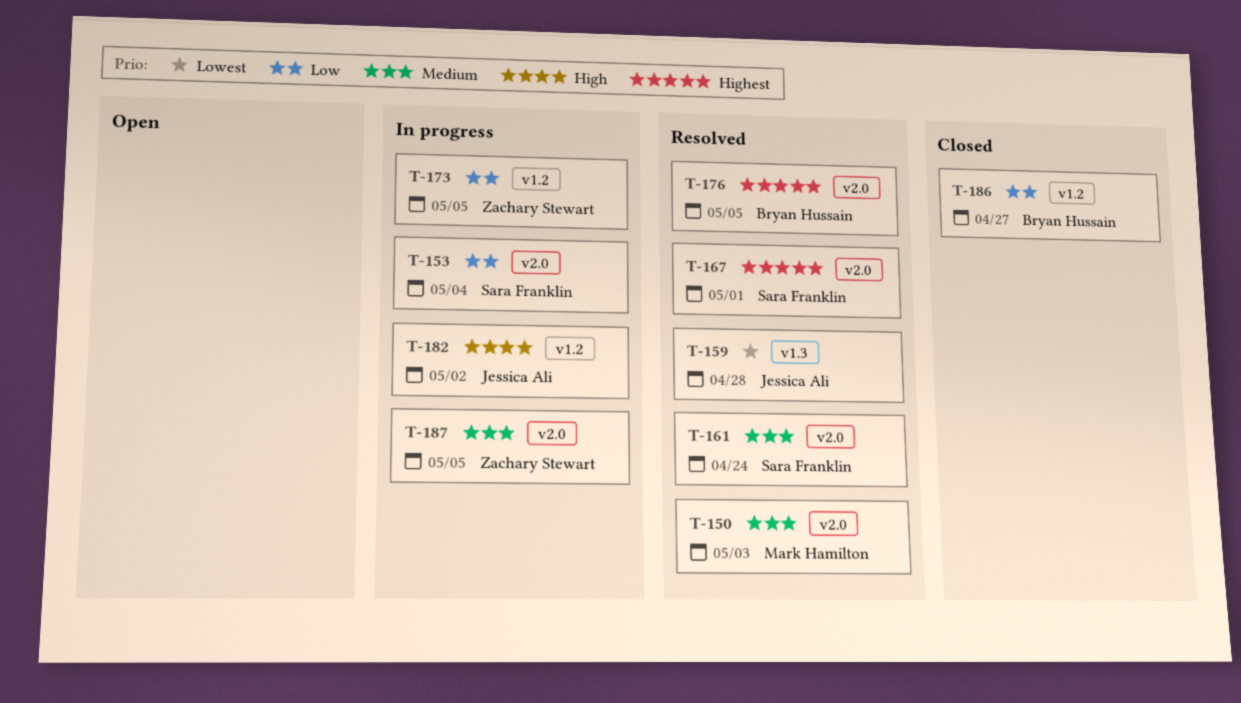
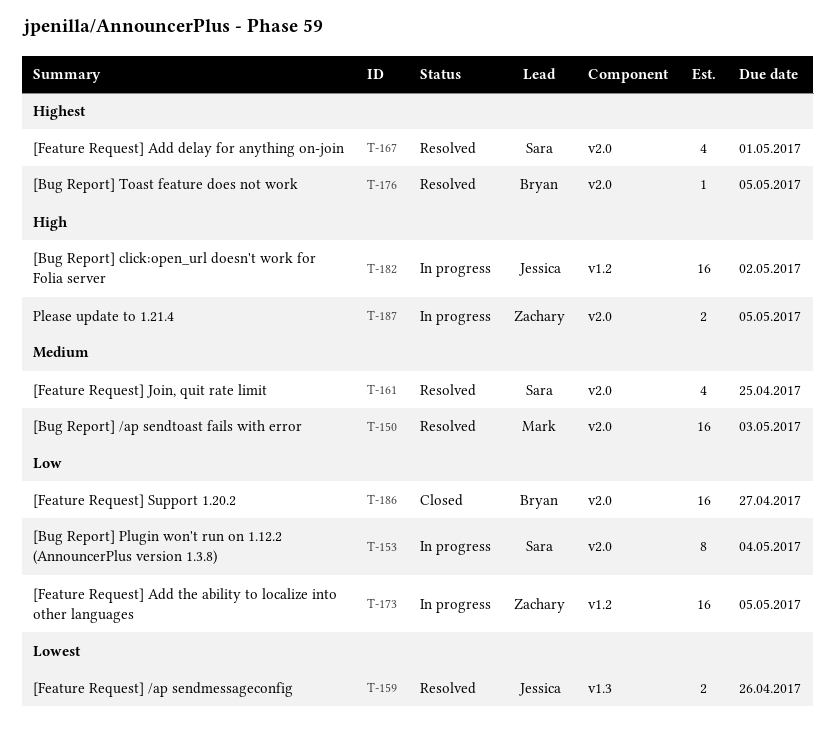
T-159, due: Apr 28 -> Apr 26
T-161, due: Apr 24 -> Apr 25
T-186, label: v1.2 -> v2.0
T-187, priority: Medium -> High

